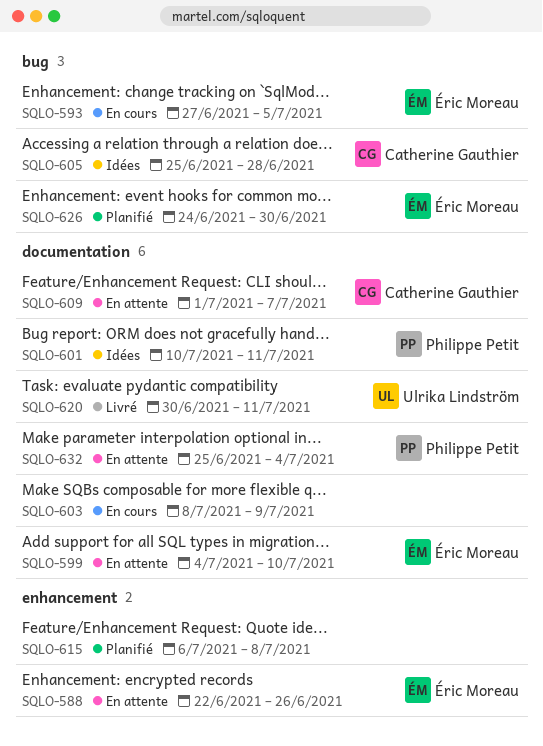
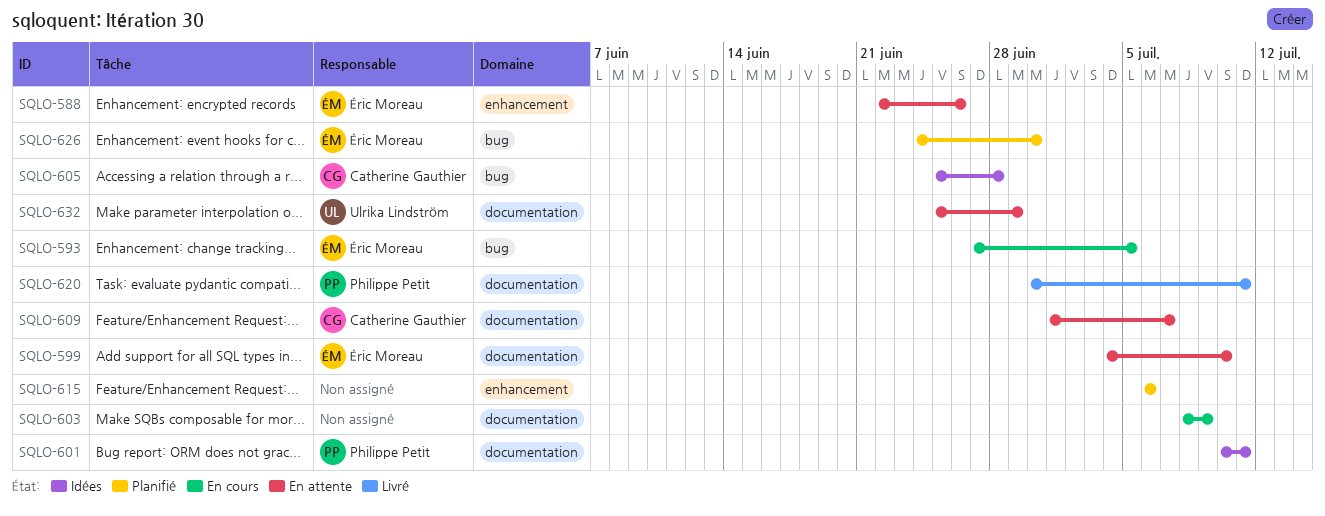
SQLO-615, due: Jul 8 -> Jul 6
SQLO-620, owner: Ulrika Lindström -> Philippe Petit
SQLO-632, owner: Philippe Petit -> Ulrika Lindström
SQLO-632, due: Jul 4 -> Jun 29

